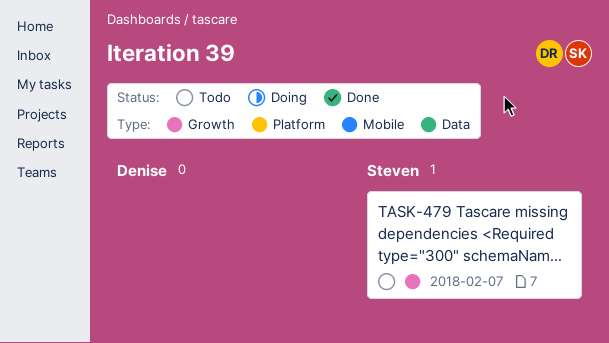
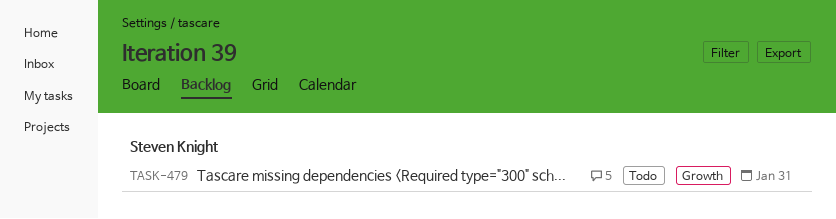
TASK-479, due: Feb 7 -> Jan 31

